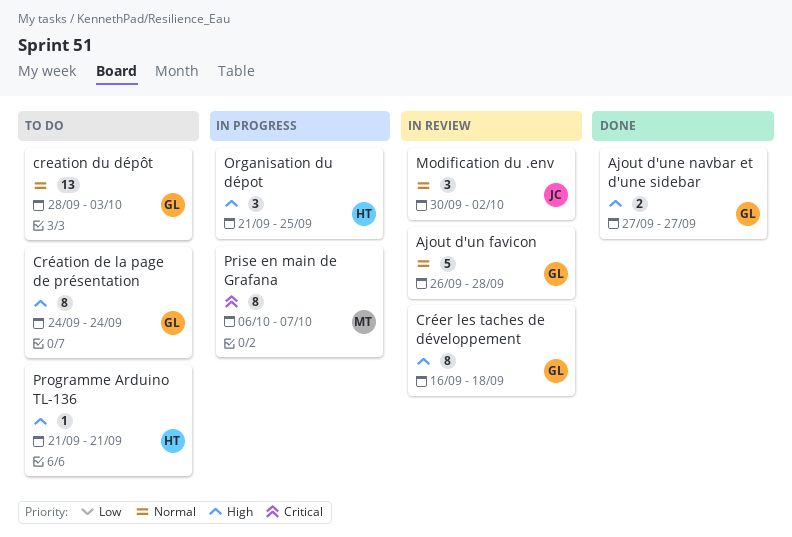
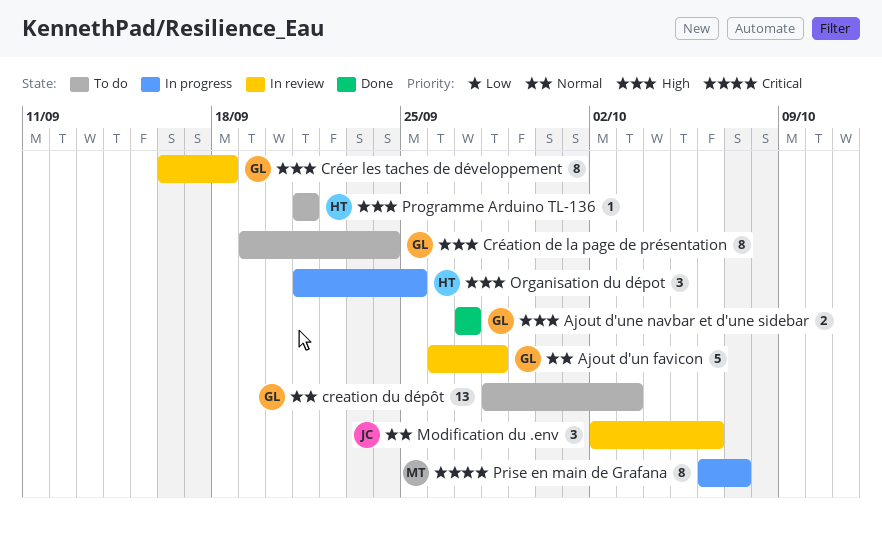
Création de la page de présentation, start: Sep 24 -> Sep 19
Modification du .env, start: Sep 30 -> Oct 2
Modification du .env, due: Oct 2 -> Oct 6

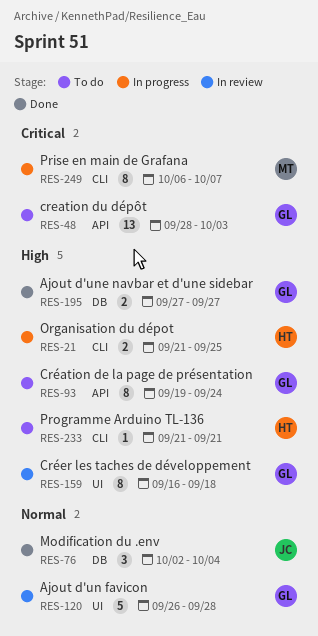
creation du dépôt, priority: Normal -> Critical
Modification du .env, status: In review -> Done
Modification du .env, due: Oct 6 -> Oct 4
Organisation du dépot, estimate: 3 -> 2

